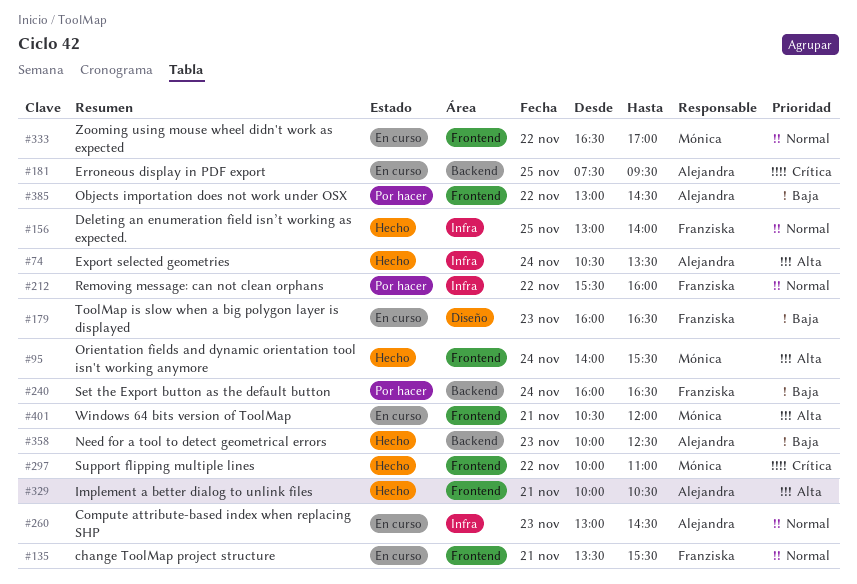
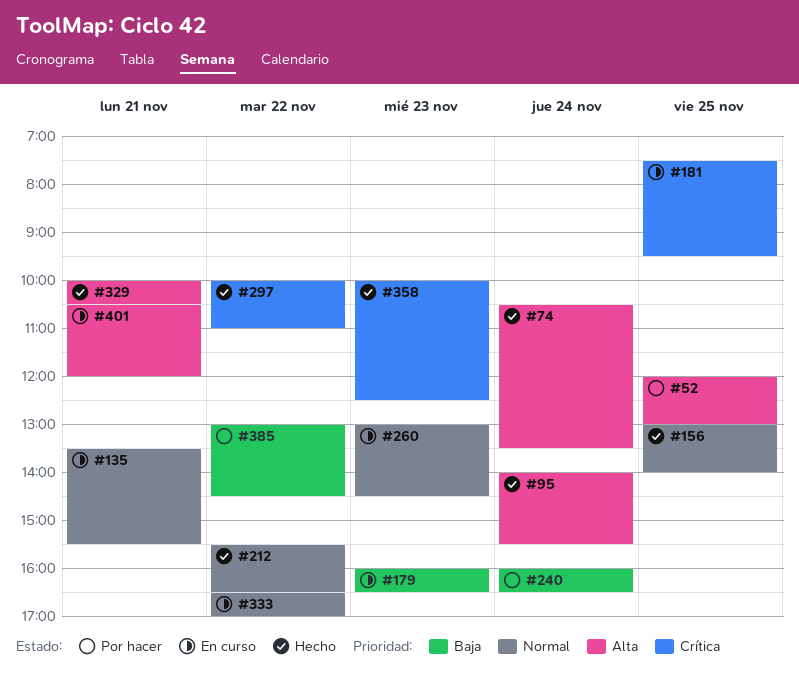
#52: none -> present
#212, status: Por hacer -> Hecho
#212, ends: 16:00 -> 16:30
#358, priority: Baja -> Crítica

